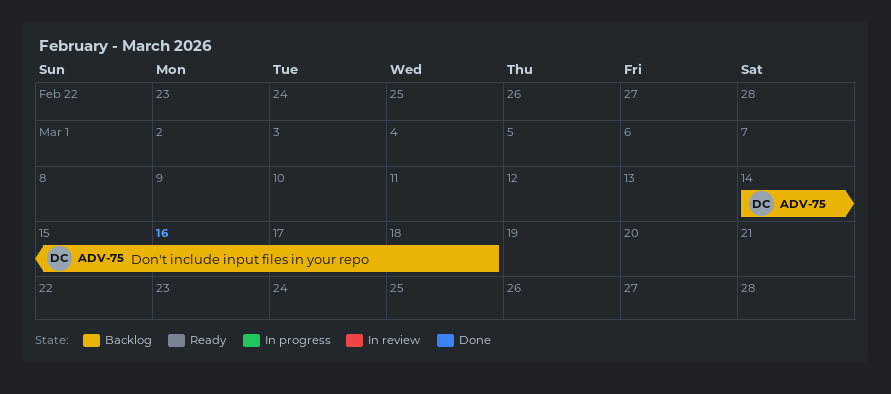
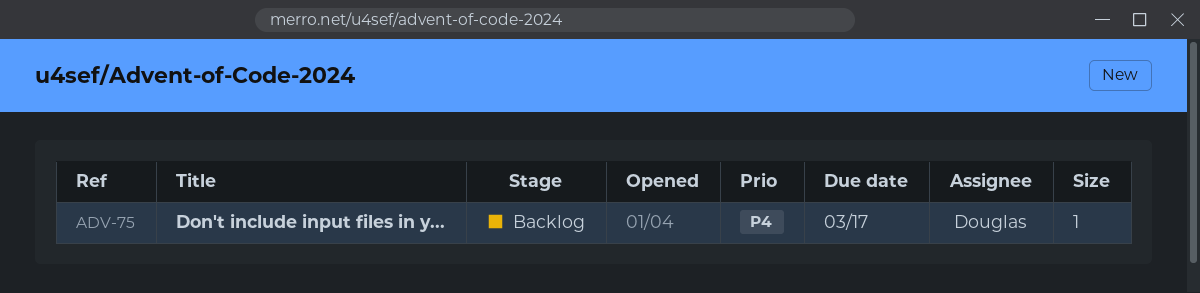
ADV-75, due: Mar 18 -> Mar 17

